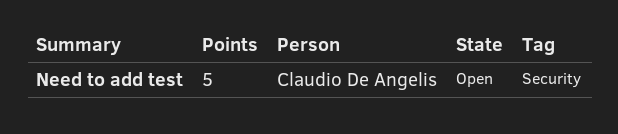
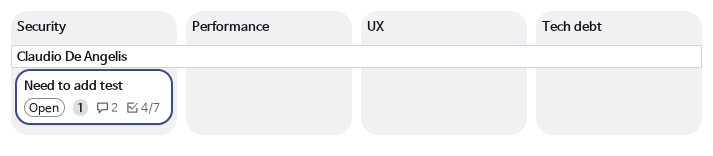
Need to add test, estimate: 5 -> 1

